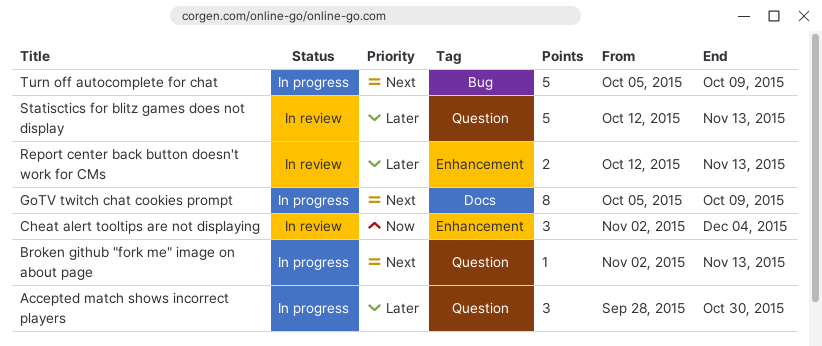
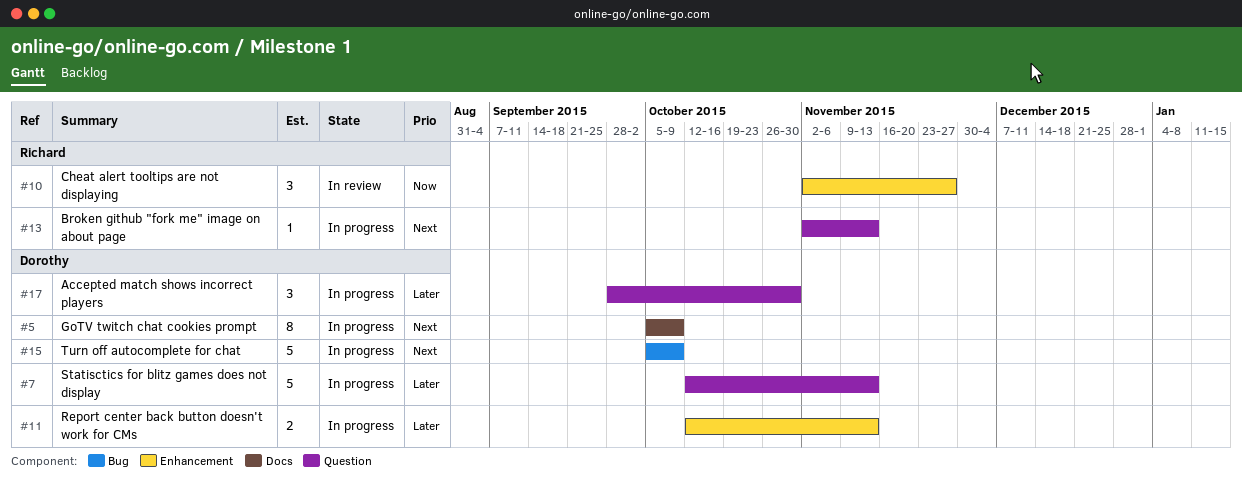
Cheat alert tooltips are not displaying, due: Dec 4 -> Nov 27
Report center back button doesn't work for CMs, status: In review -> In progress
Statisctics for blitz games does not display, status: In review -> In progress

